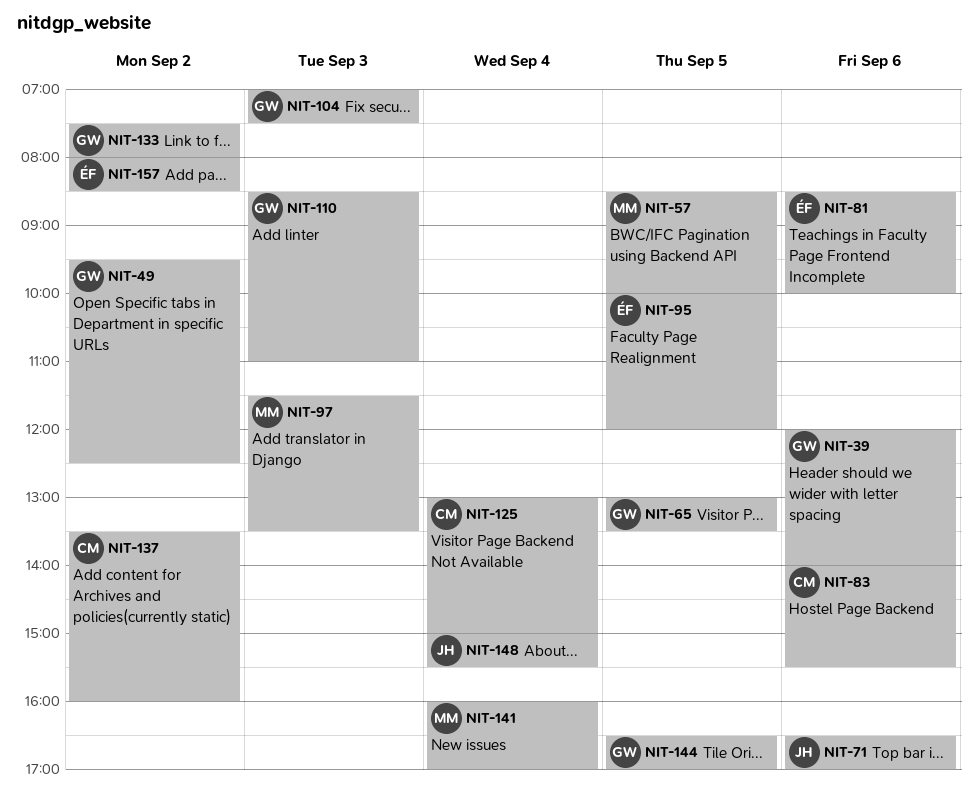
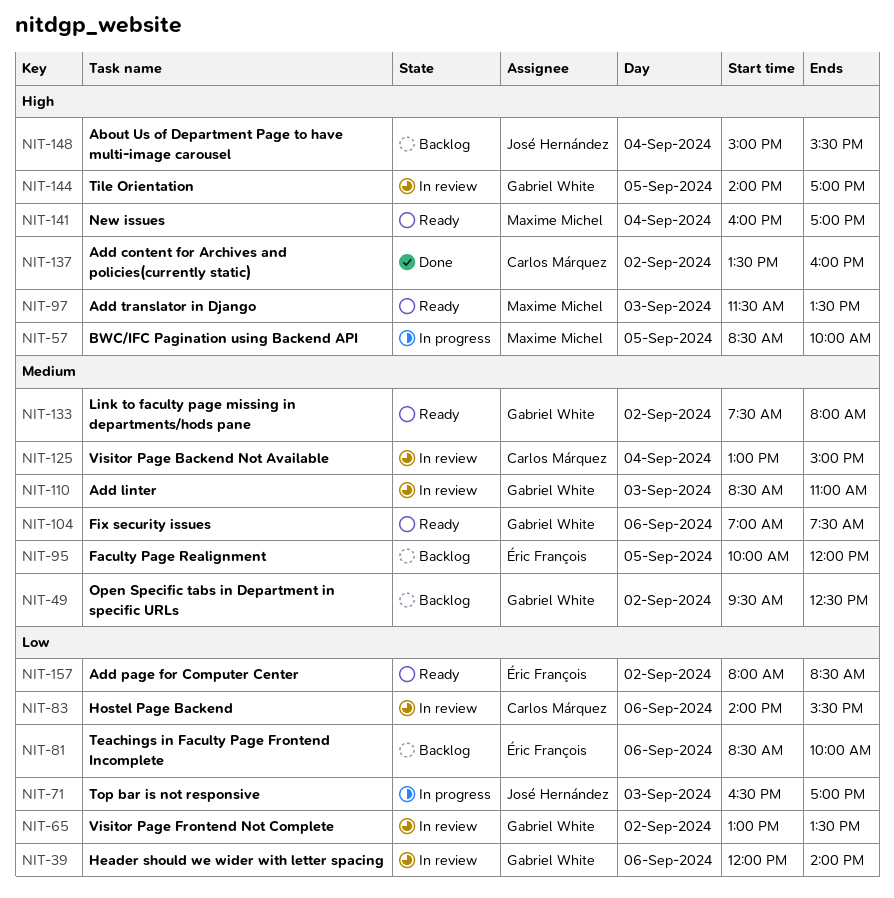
NIT-65, day: Sep 5 -> Sep 2
NIT-71, day: Sep 6 -> Sep 3
NIT-104, day: Sep 3 -> Sep 6
NIT-144, begins: 16:30 -> 14:00

